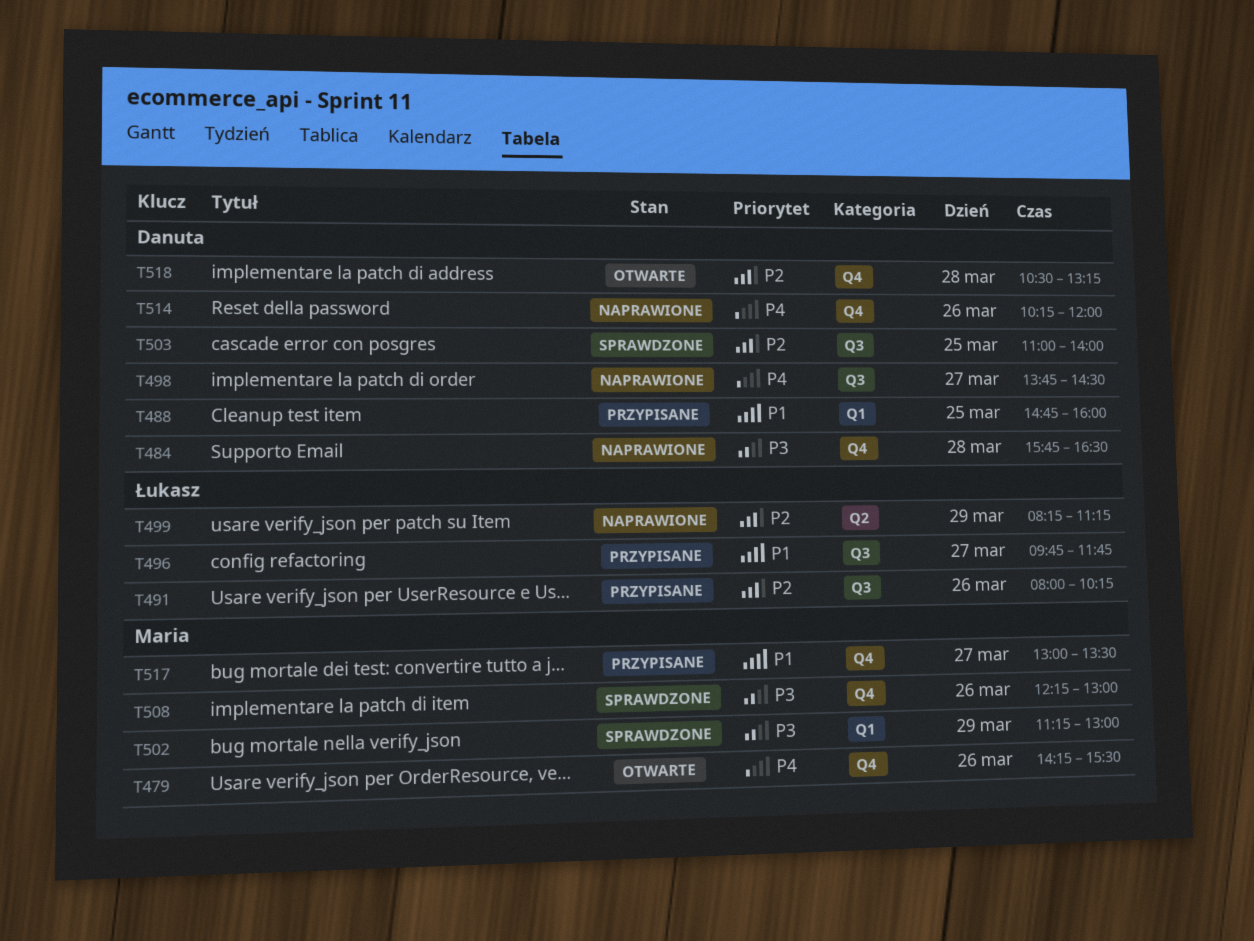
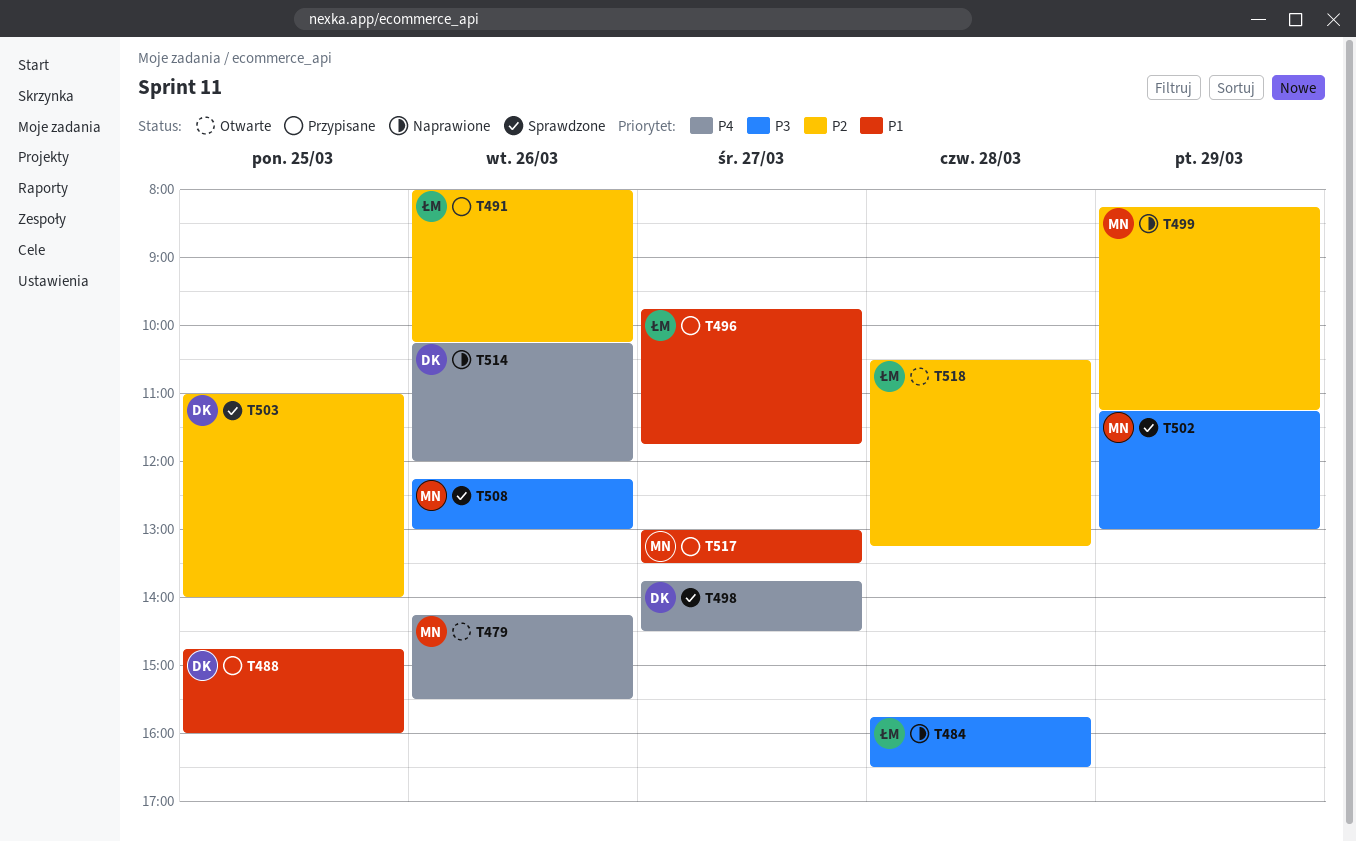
T484, owner: Danuta -> Łukasz
T498, status: Naprawione -> Sprawdzone
T499, owner: Łukasz -> Maria
T518, owner: Danuta -> Łukasz

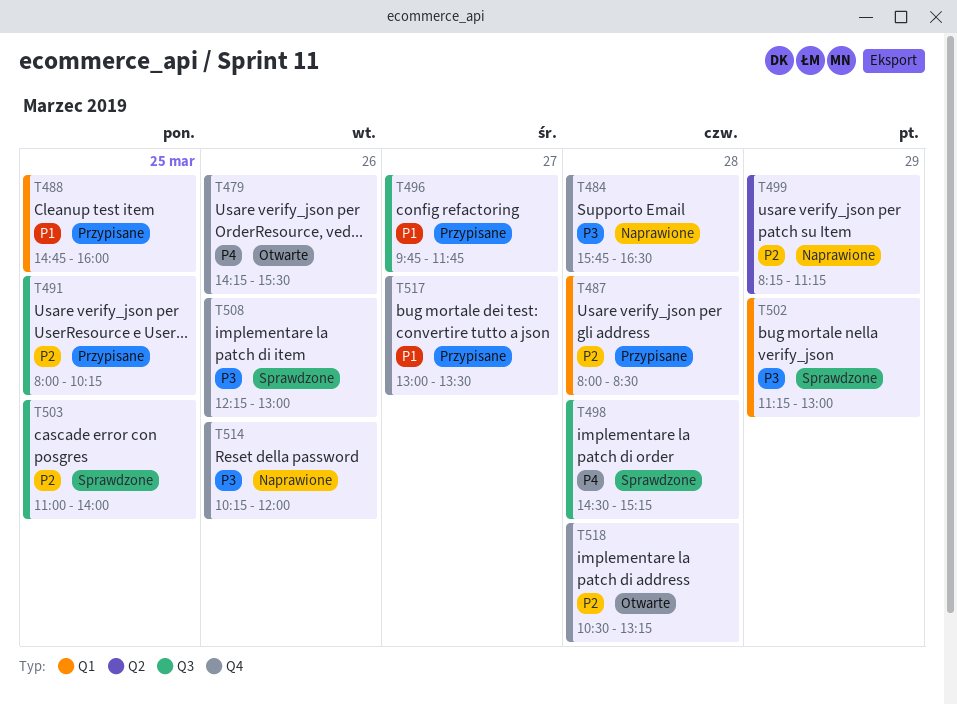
T487: none -> present
T491, day: Mar 26 -> Mar 25
T498, day: Mar 27 -> Mar 28
T498, begins: 13:45 -> 14:30
T498, ends: 14:30 -> 15:15
T514, priority: P4 -> P3

